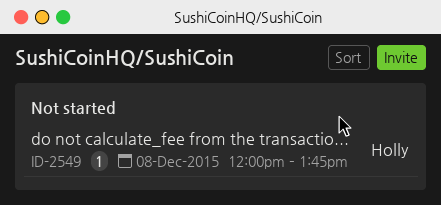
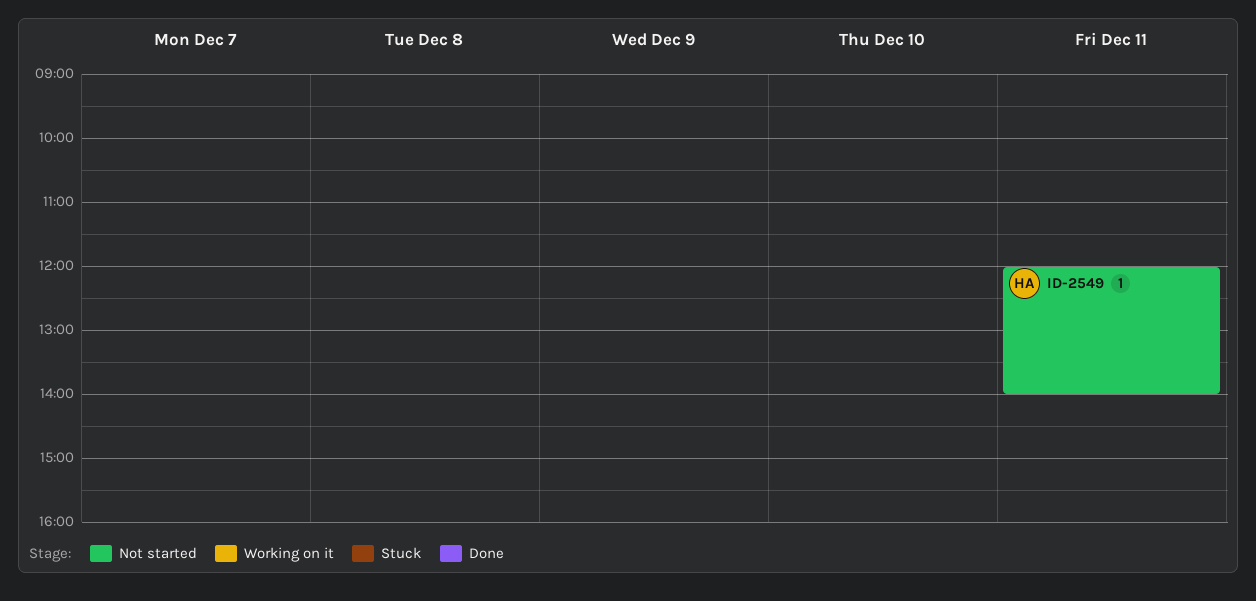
ID-2549, day: Dec 8 -> Dec 11
ID-2549, ends: 13:45 -> 14:00

